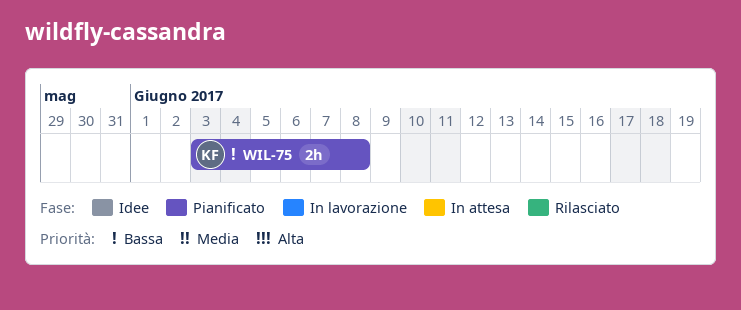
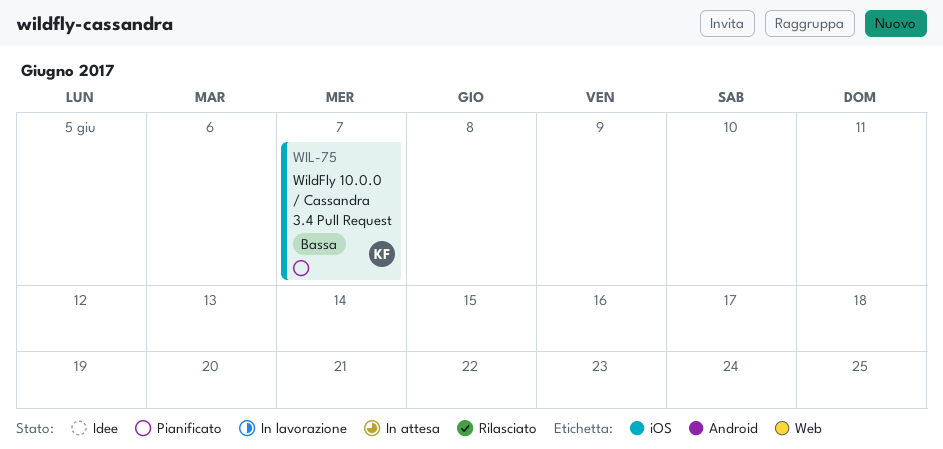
WIL-75, due: Jun 8 -> Jun 7

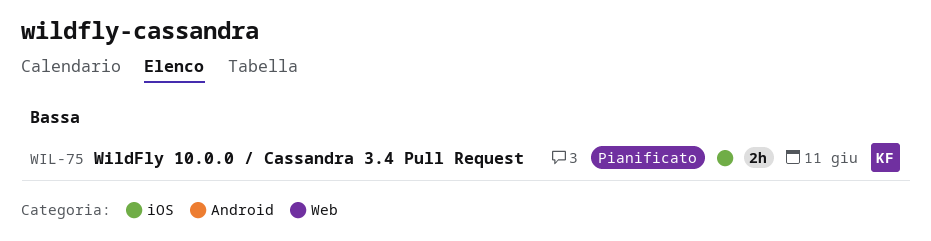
WIL-75, due: Jun 7 -> Jun 11

